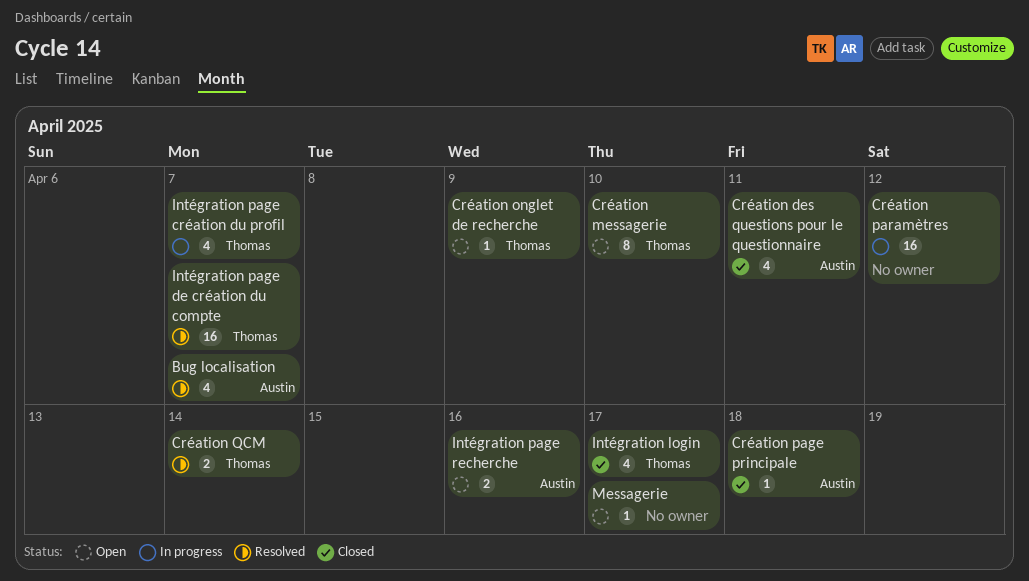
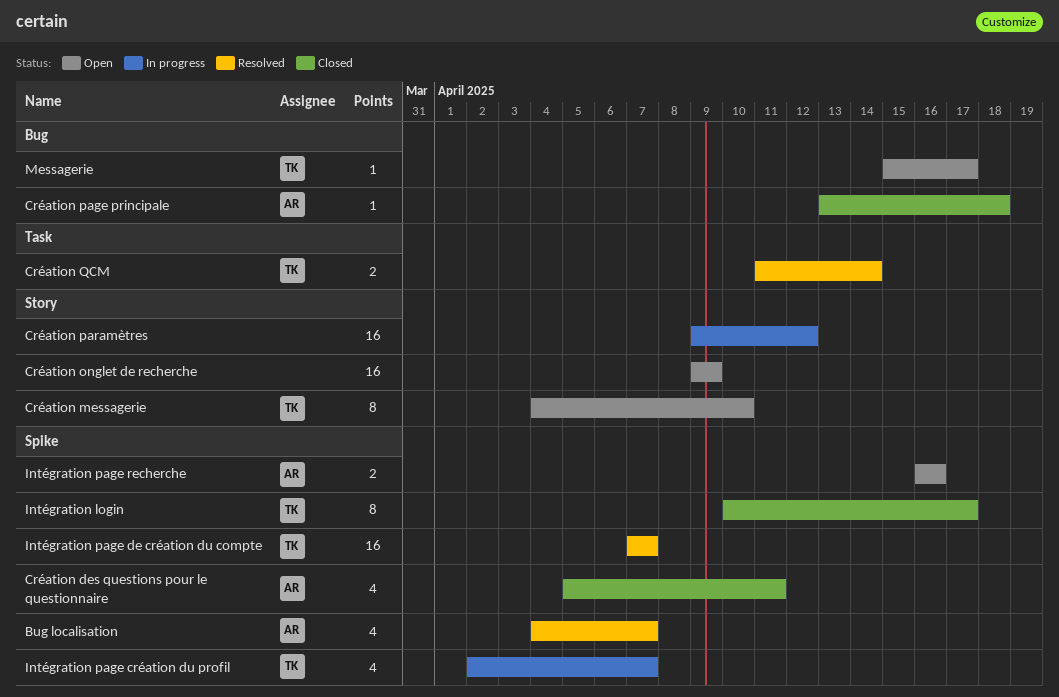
Création onglet de recherche, owner: Thomas -> none
Création onglet de recherche, estimate: 1 -> 16
Intégration login, estimate: 4 -> 8
Messagerie, owner: none -> Thomas

